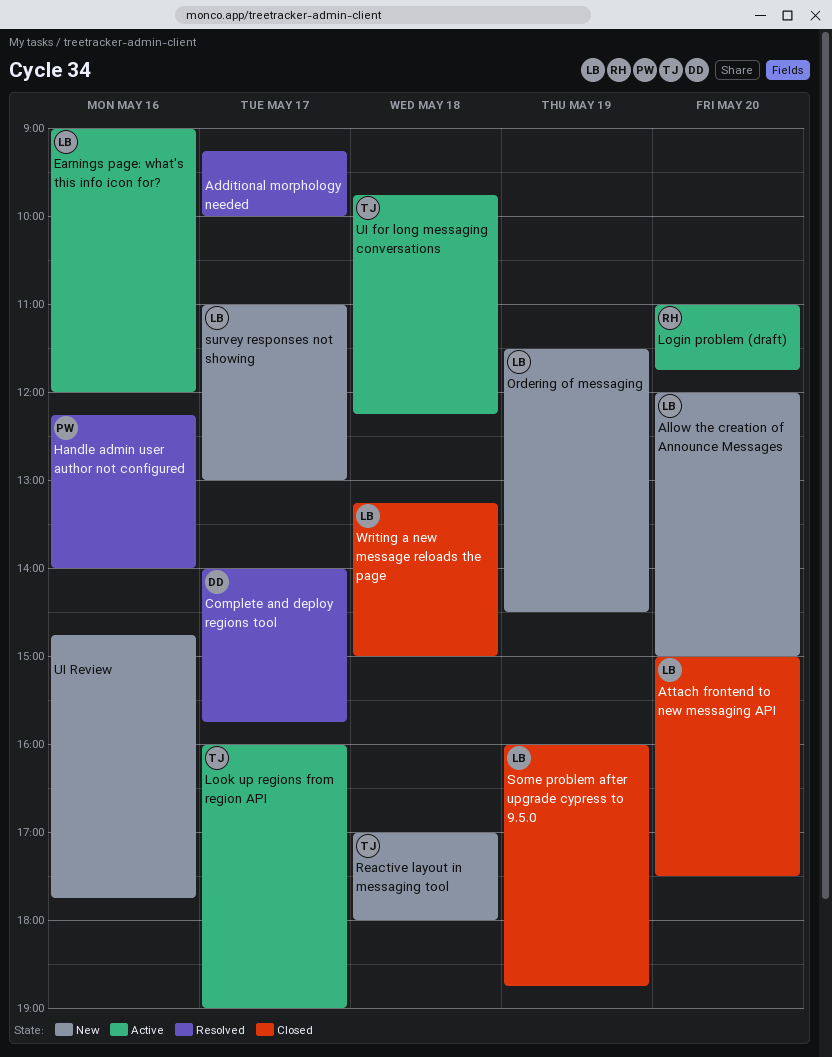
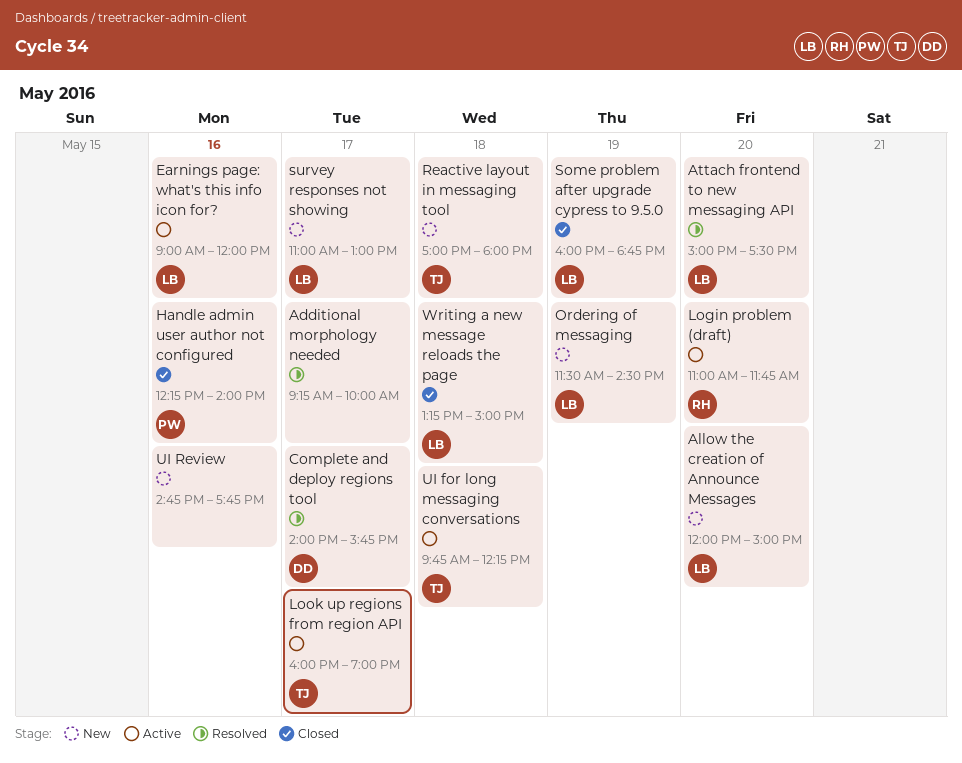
Attach frontend to new messaging API, status: Closed -> Resolved
Handle admin user author not configured, status: Resolved -> Closed

